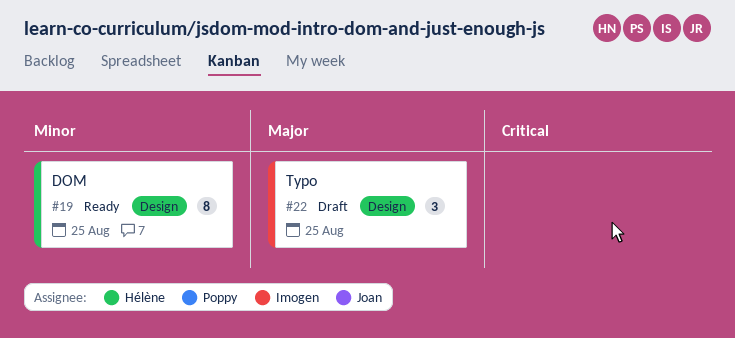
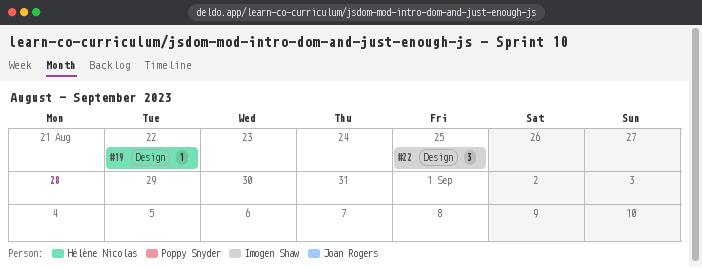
#19, estimate: 8 -> 1
#19, due: Aug 25 -> Aug 22

